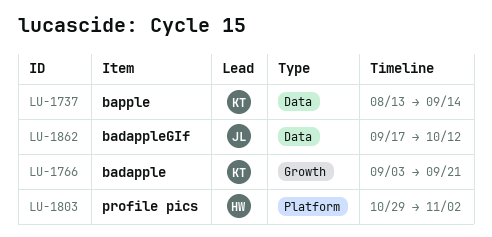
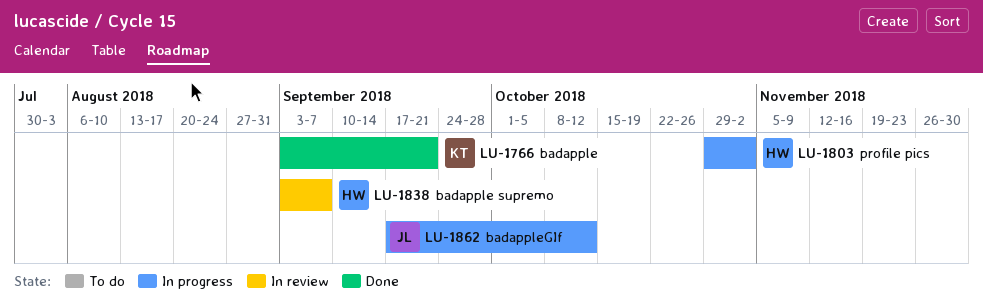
LU-1737: present -> none
LU-1838: none -> present

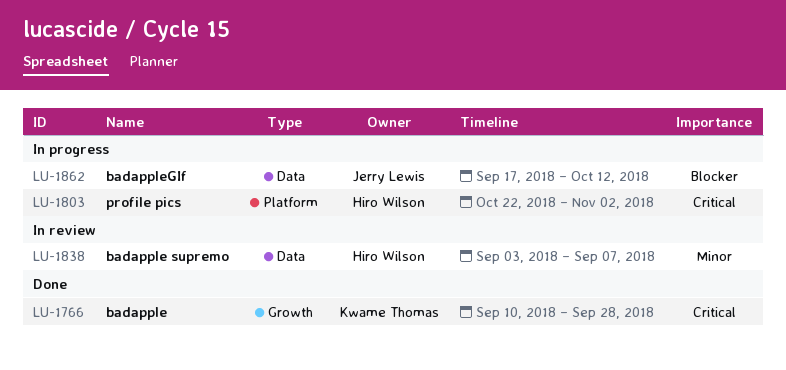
LU-1766, start: Sep 3 -> Sep 10
LU-1766, due: Sep 21 -> Sep 28
LU-1803, start: Oct 29 -> Oct 22

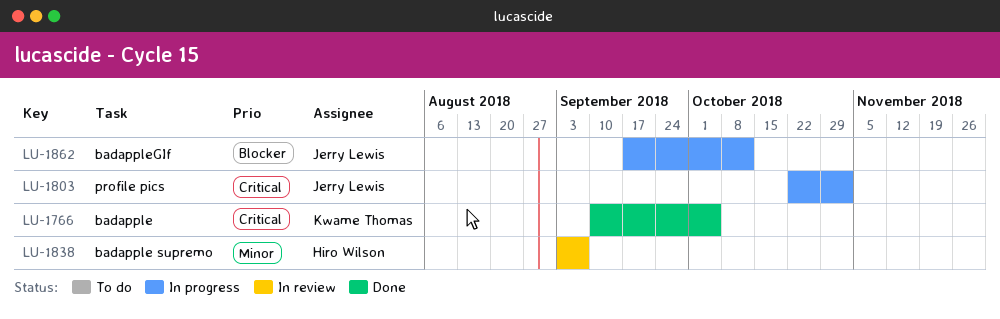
LU-1766, due: Sep 28 -> Oct 5
LU-1803, owner: Hiro Wilson -> Jerry Lewis

